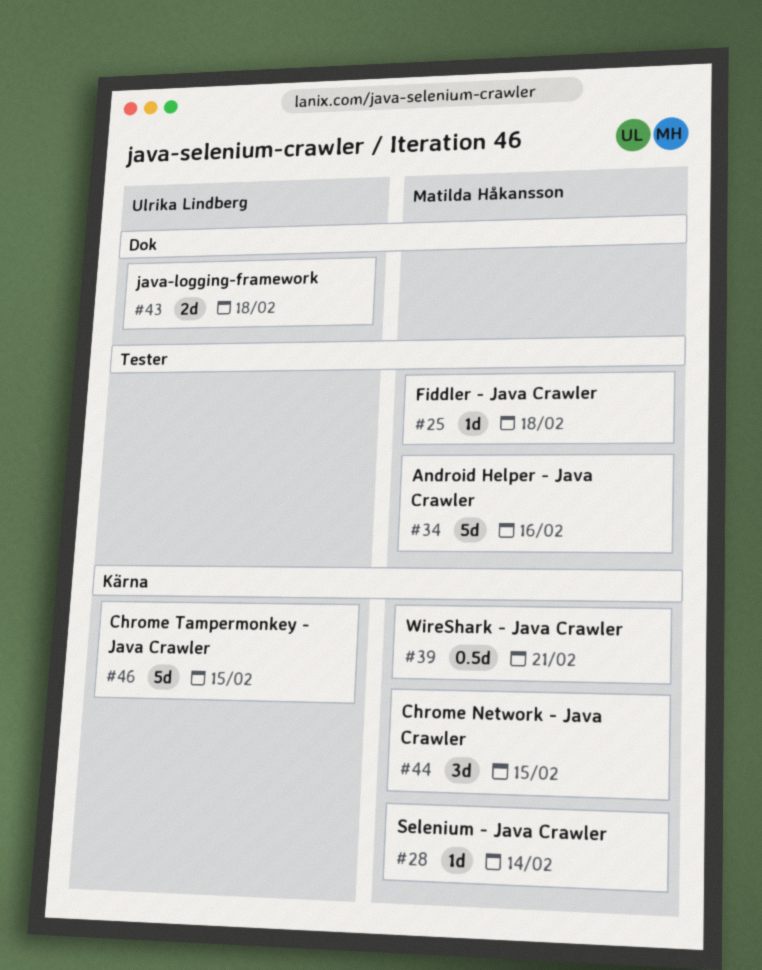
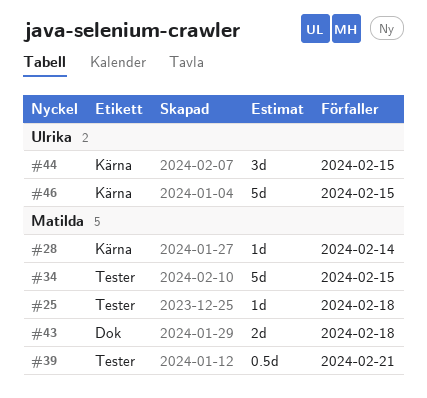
#34, due: Feb 16 -> Feb 15
#39, label: Kärna -> Tester
#43, owner: Ulrika Lindberg -> Matilda Håkansson
#44, owner: Matilda Håkansson -> Ulrika Lindberg

